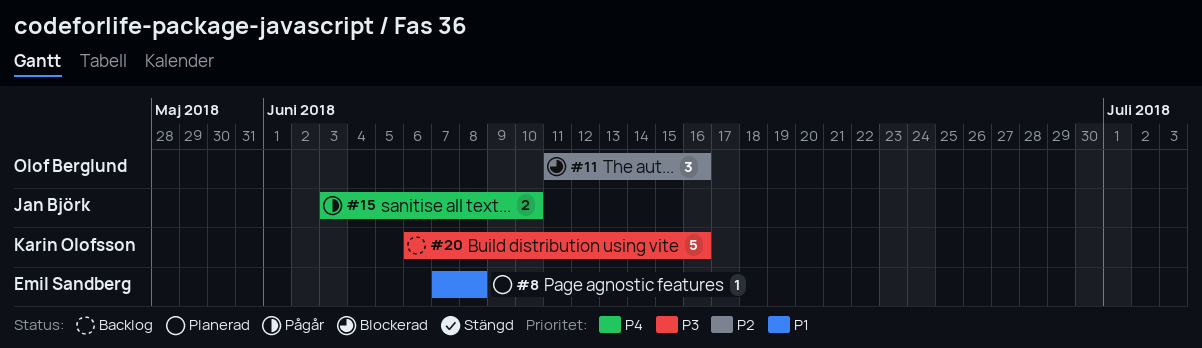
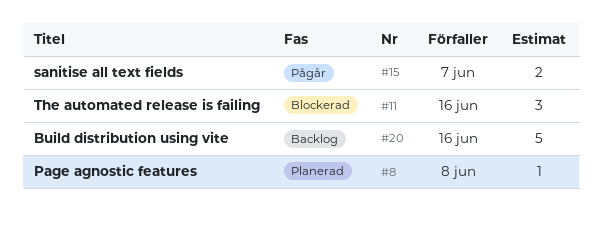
#15, due: Jun 10 -> Jun 7

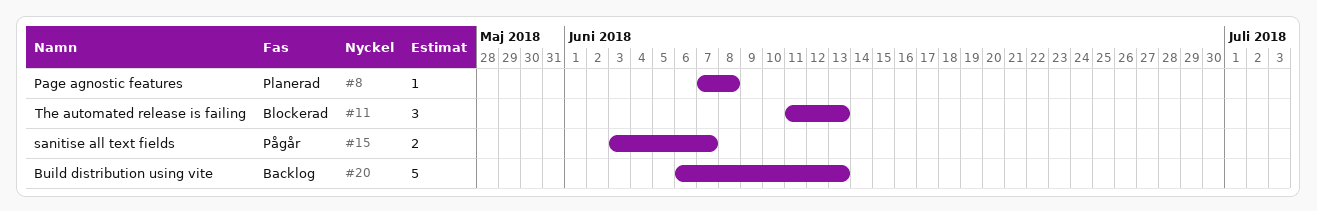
#11, due: Jun 16 -> Jun 13
#20, due: Jun 16 -> Jun 13

